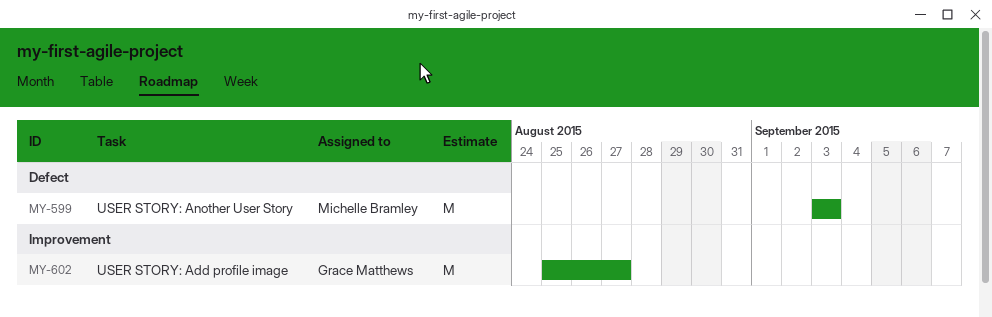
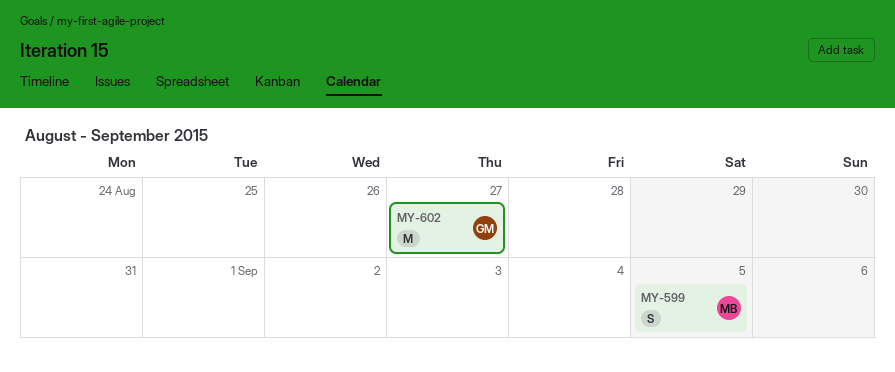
MY-599, estimate: M -> S
MY-599, due: Sep 3 -> Sep 5

